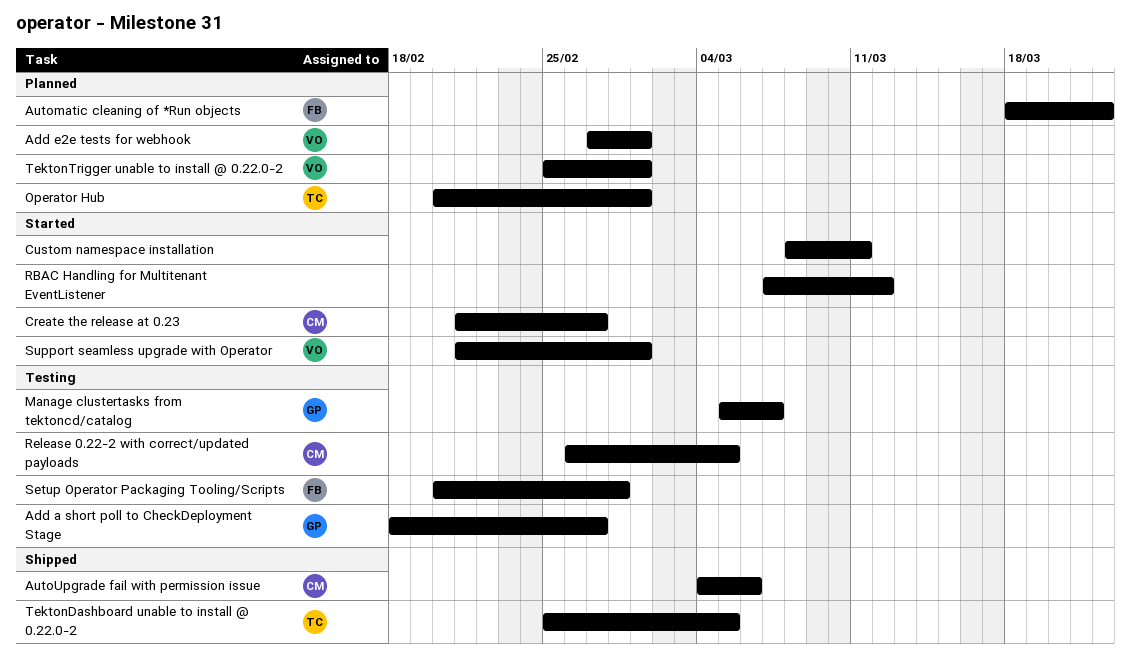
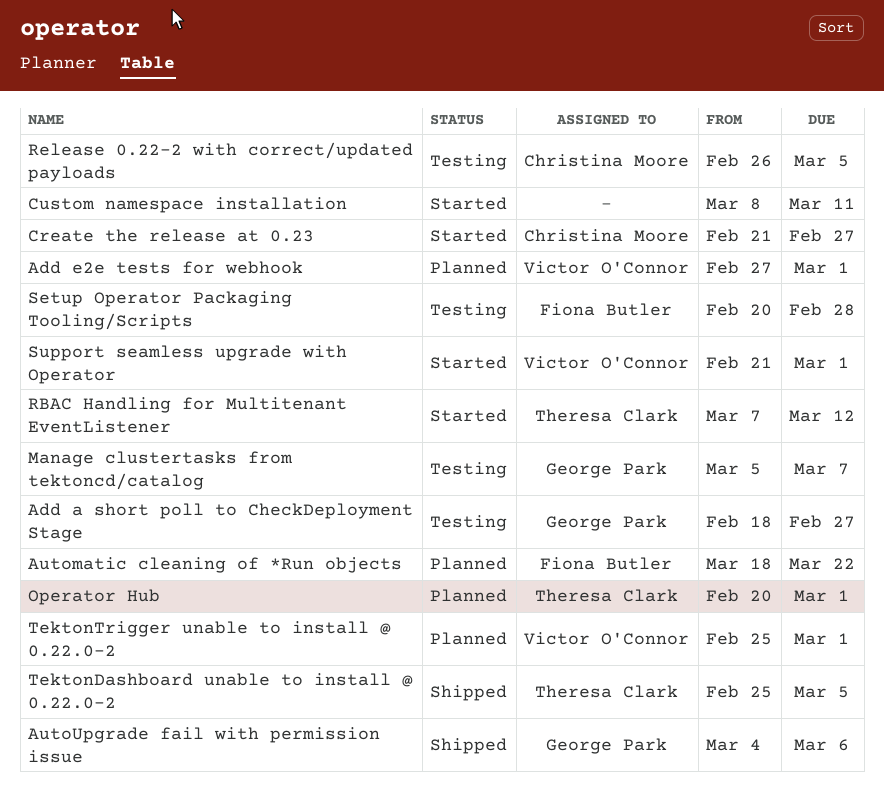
AutoUpgrade fail with permission issue, owner: Christina Moore -> George Park
RBAC Handling for Multitenant EventListener, owner: none -> Theresa Clark

